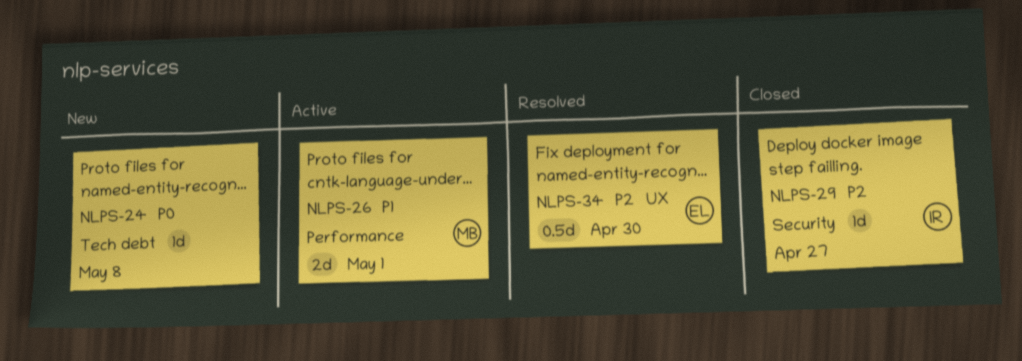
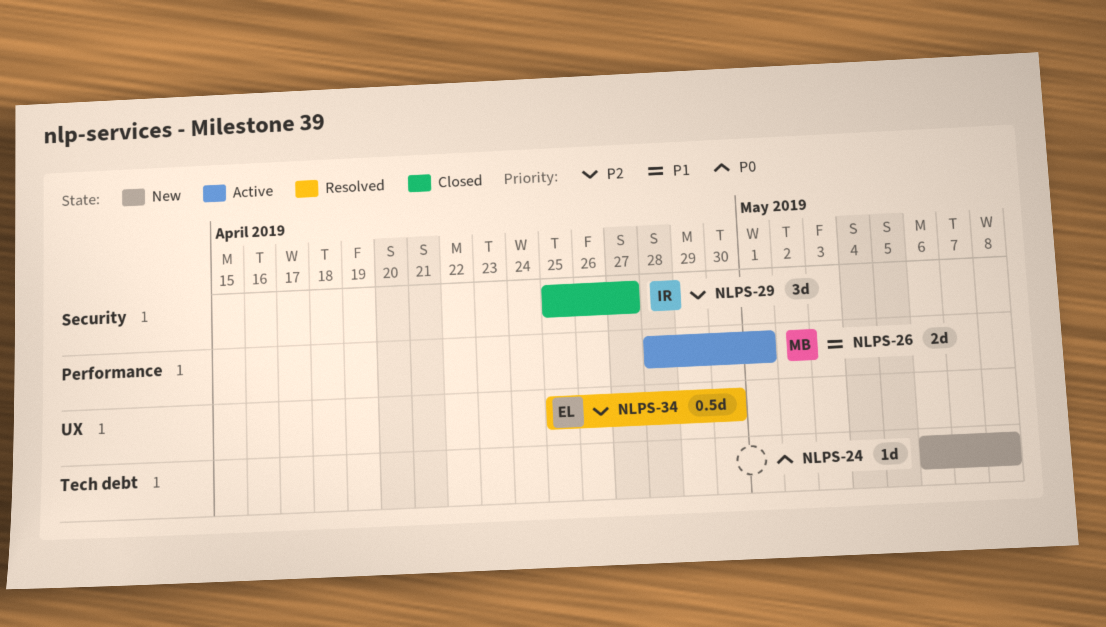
NLPS-29, estimate: 1d -> 3d

